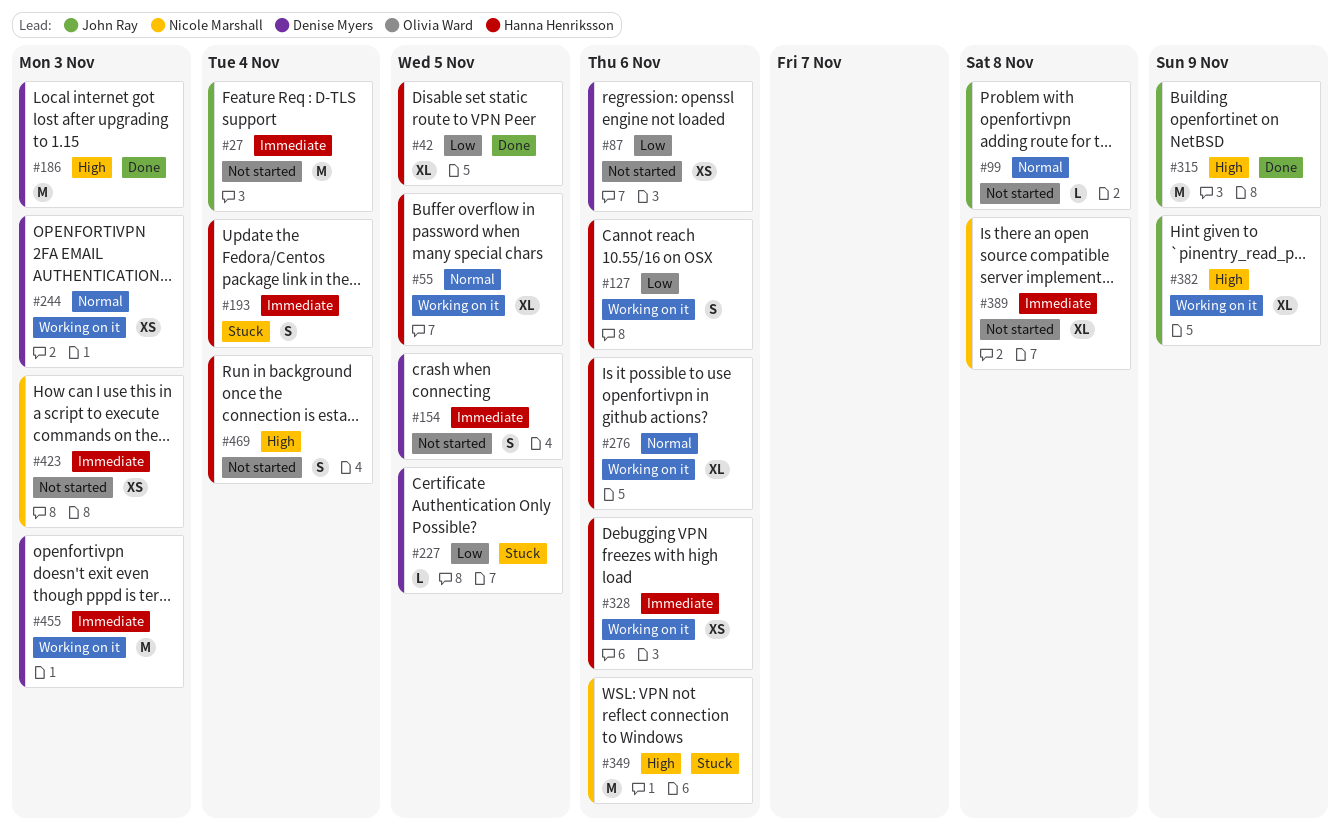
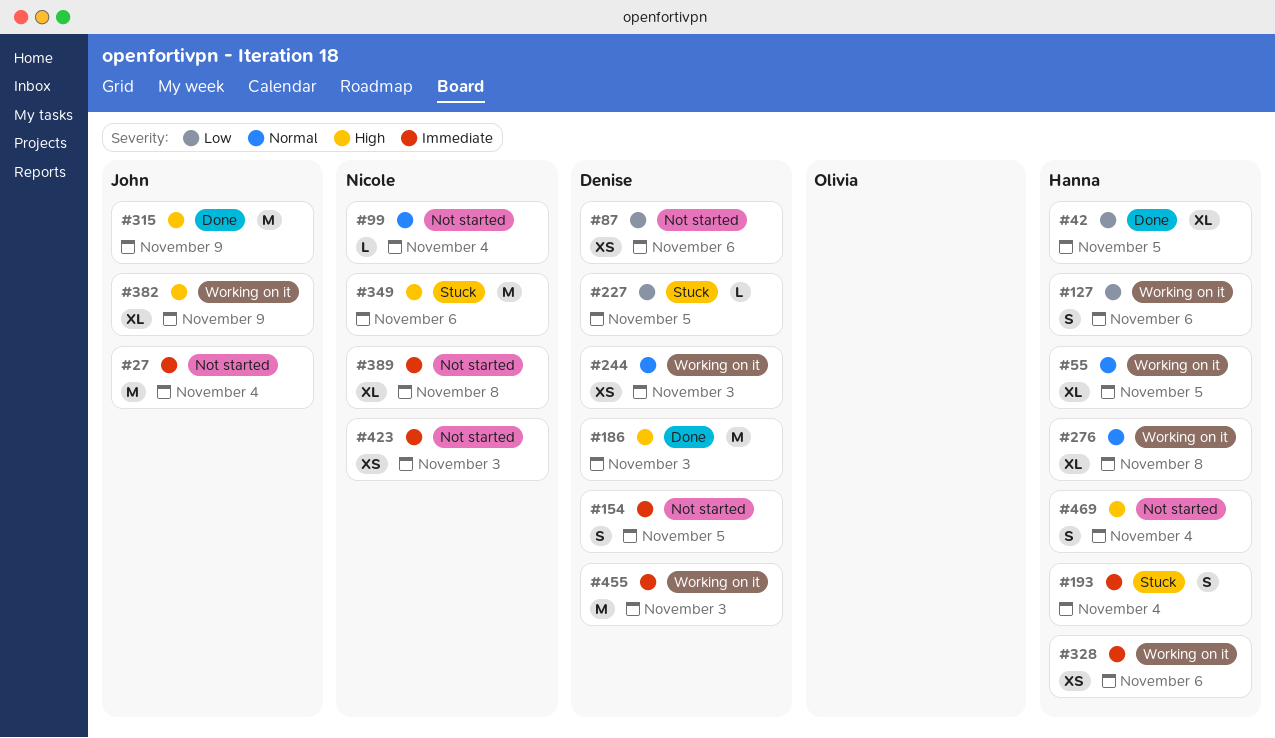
#99, owner: John Ray -> Nicole Marshall
#99, due: Nov 8 -> Nov 4
#276, due: Nov 6 -> Nov 8

